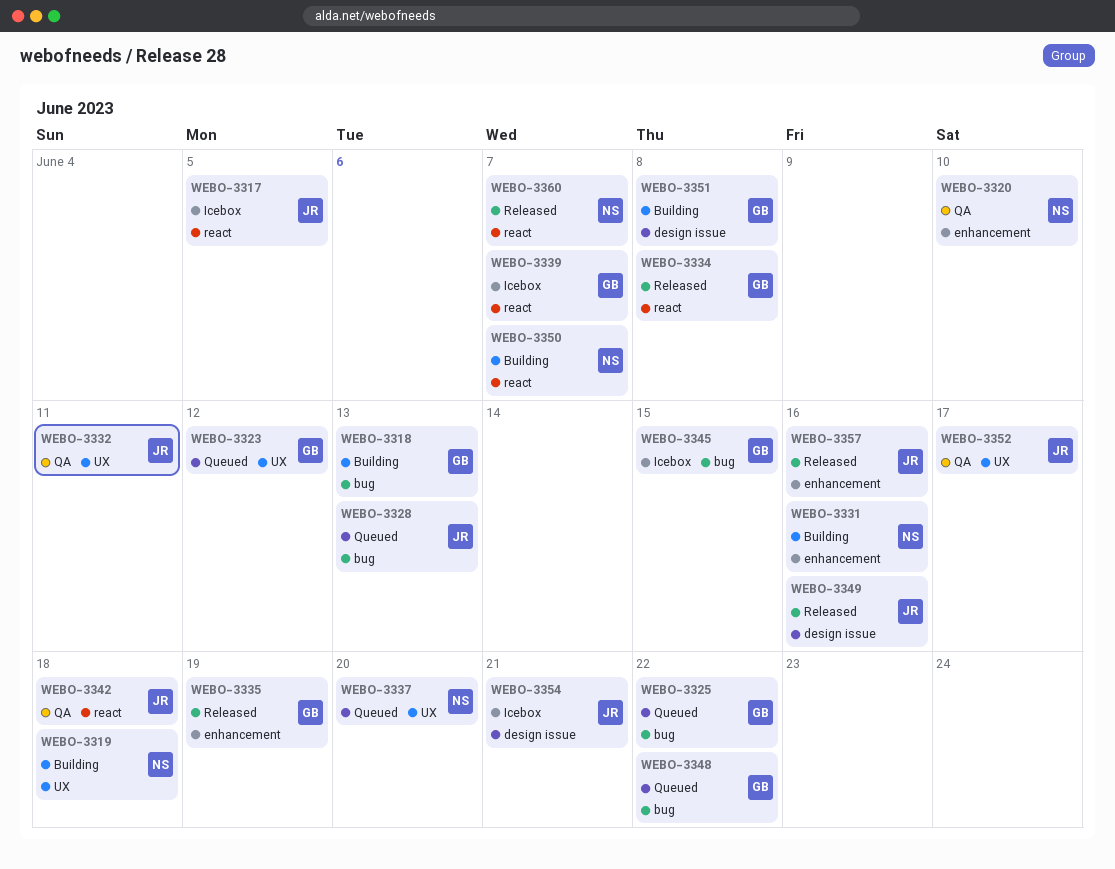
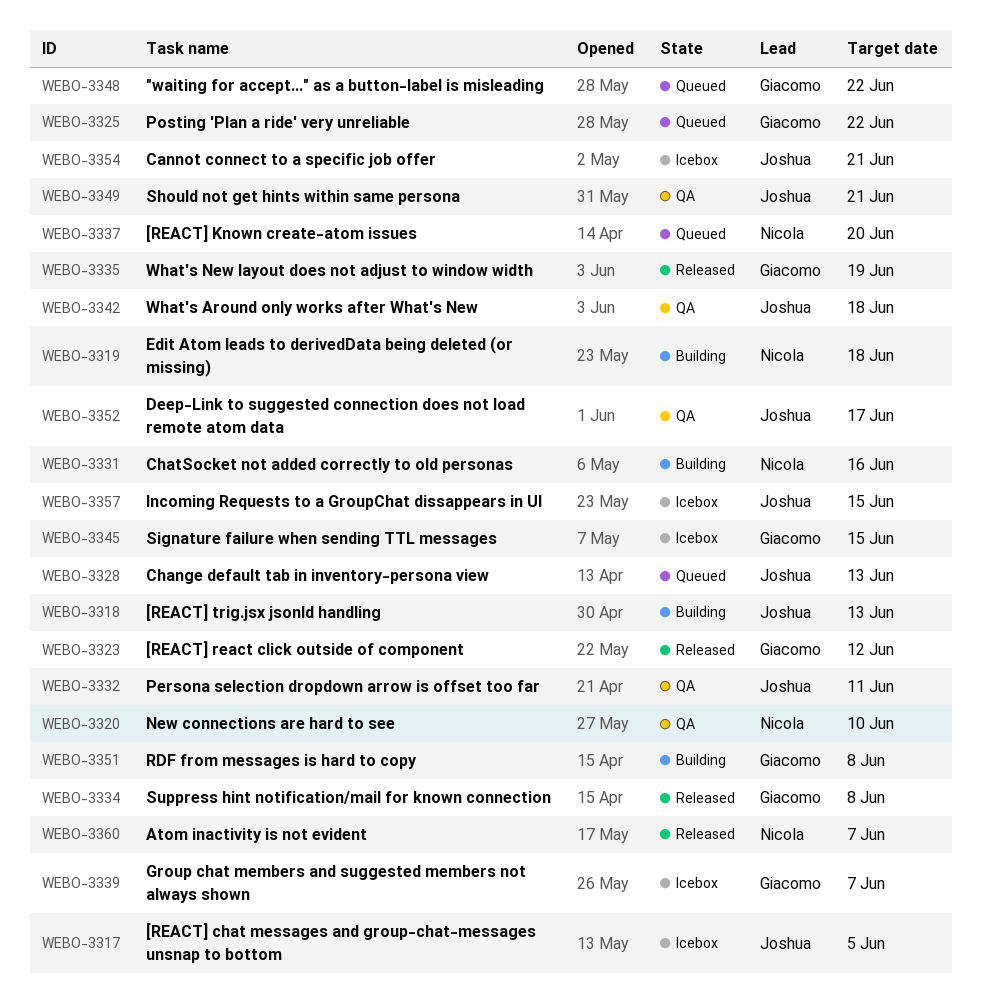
WEBO-3318, owner: Giacomo -> Joshua
WEBO-3323, status: Queued -> Released
WEBO-3349, status: Released -> QA
WEBO-3349, due: Jun 16 -> Jun 21
WEBO-3350: present -> none
WEBO-3357, status: Released -> Icebox
WEBO-3357, due: Jun 16 -> Jun 15

